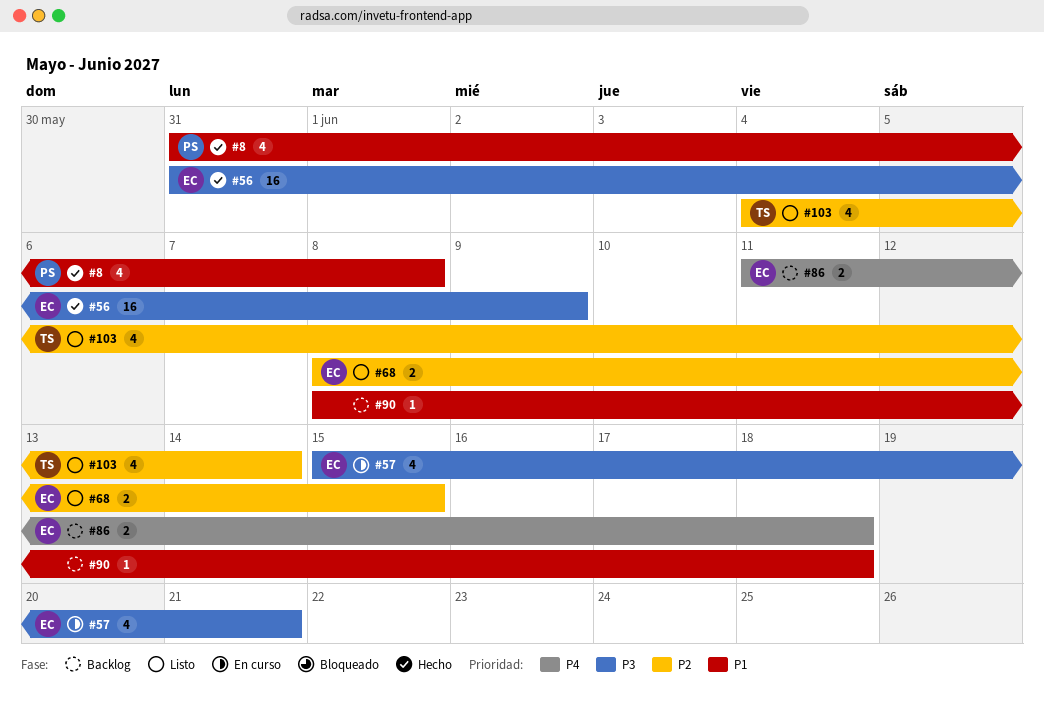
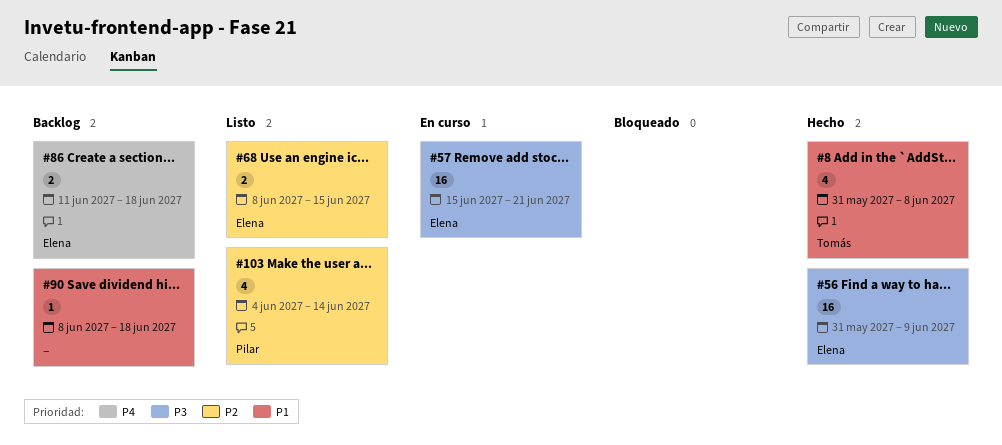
#8, owner: Pilar -> Tomás
#57, estimate: 4 -> 16
#103, owner: Tomás -> Pilar

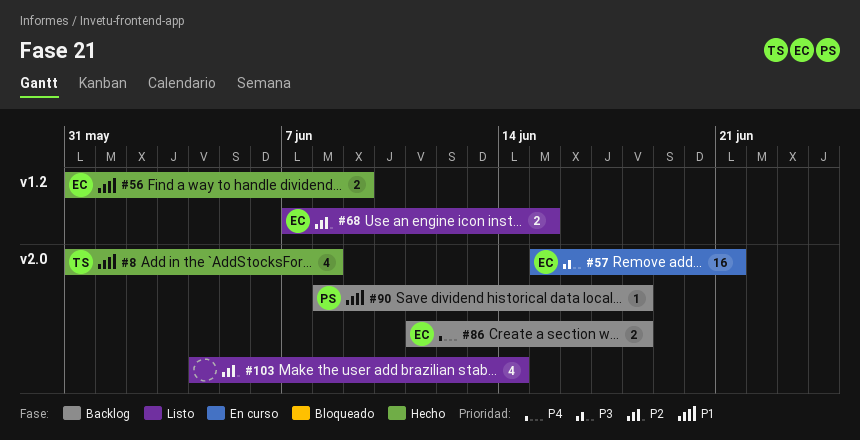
#56, priority: P3 -> P1
#56, estimate: 16 -> 2
#68, start: Jun 8 -> Jun 7
#90, owner: none -> Pilar
#103, owner: Pilar -> none

